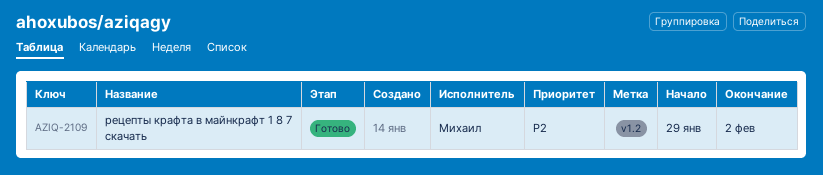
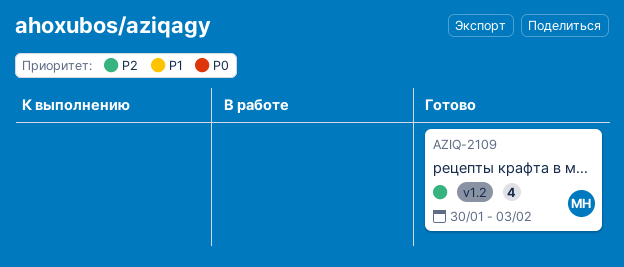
AZIQ-2109, start: Jan 29 -> Jan 30
AZIQ-2109, due: Feb 2 -> Feb 3

